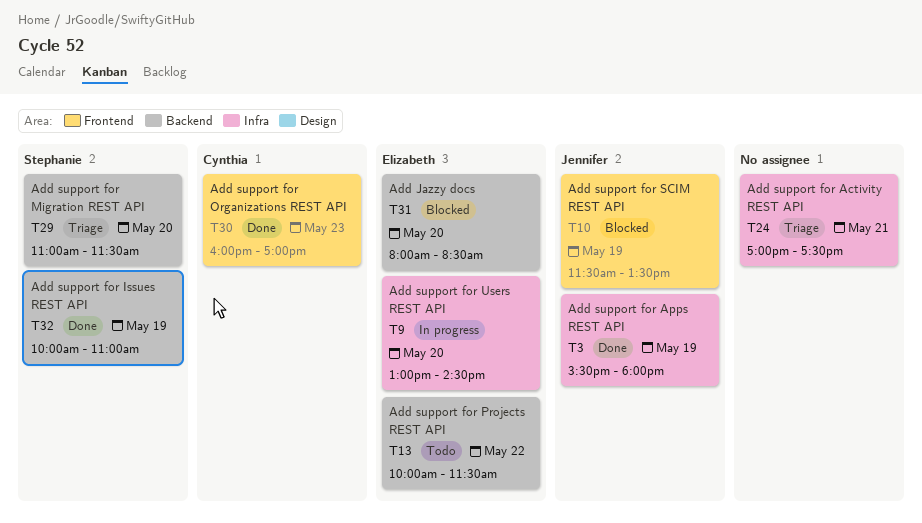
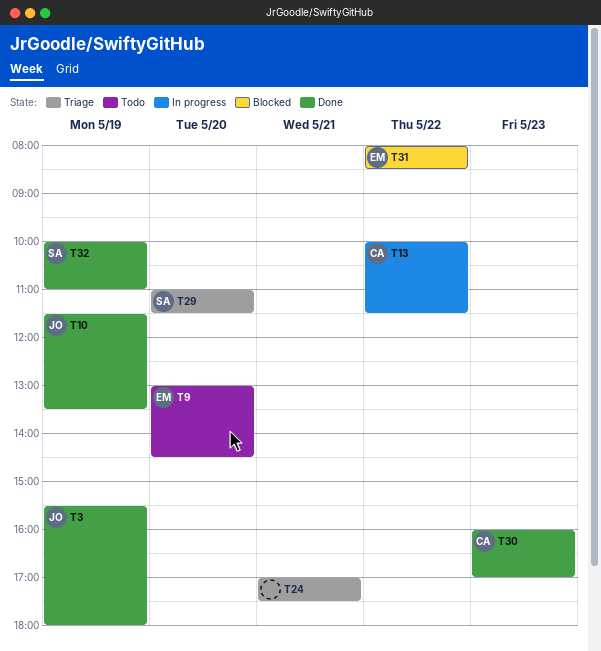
T9, status: In progress -> Todo
T10, status: Blocked -> Done
T13, status: Todo -> In progress
T13, owner: Elizabeth -> Cynthia
T31, day: May 20 -> May 22

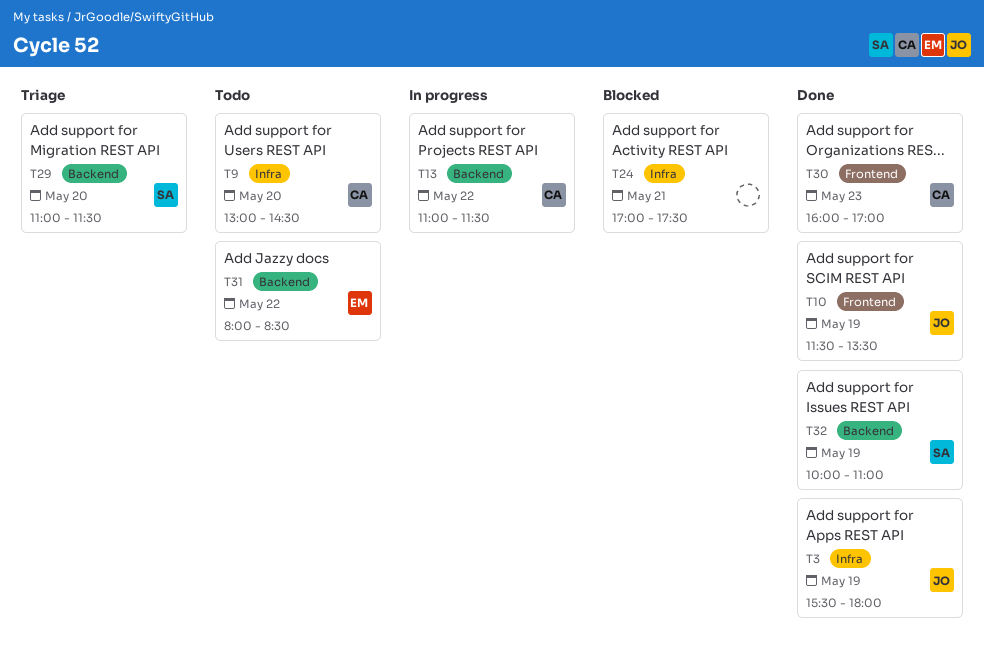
T9, owner: EM -> CA
T13, begins: 10:00 -> 11:00
T24, status: Triage -> Blocked
T31, status: Blocked -> Todo

